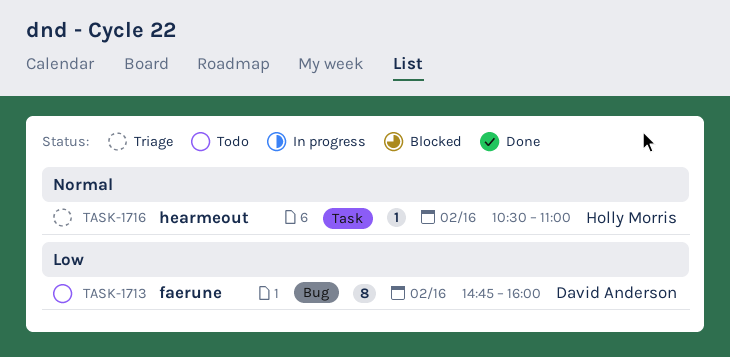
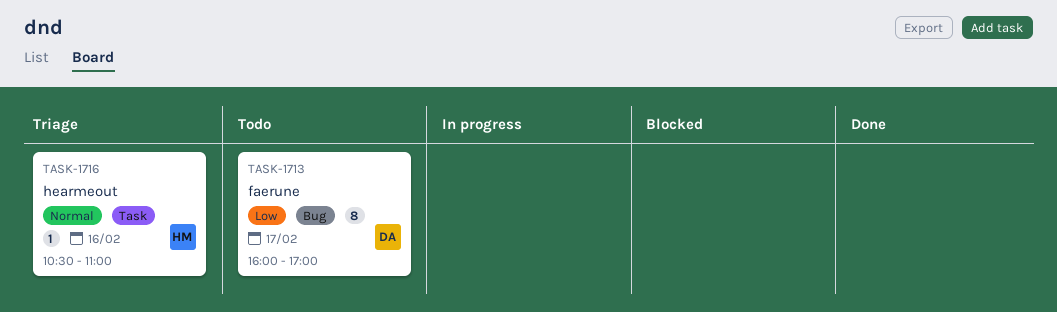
TASK-1713, day: Feb 16 -> Feb 17
TASK-1713, begins: 14:45 -> 16:00
TASK-1713, ends: 16:00 -> 17:00

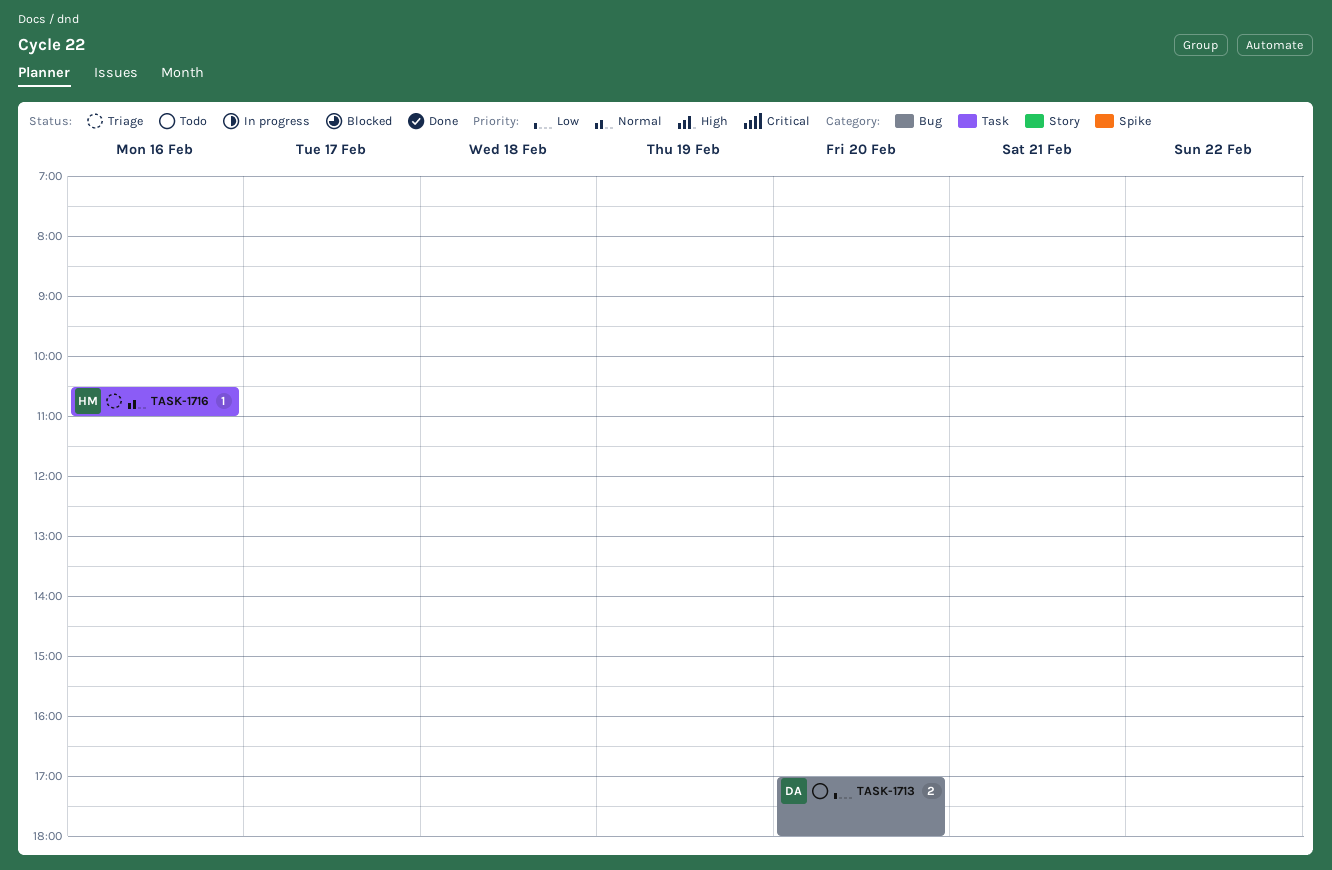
TASK-1713, estimate: 8 -> 2
TASK-1713, day: Feb 17 -> Feb 20
TASK-1713, begins: 16:00 -> 17:00
TASK-1713, ends: 17:00 -> 18:00

